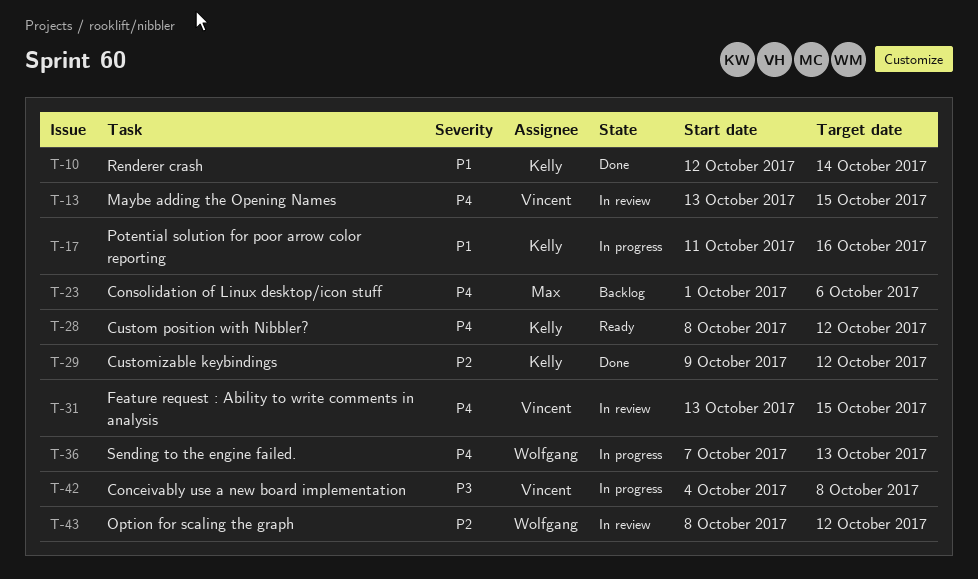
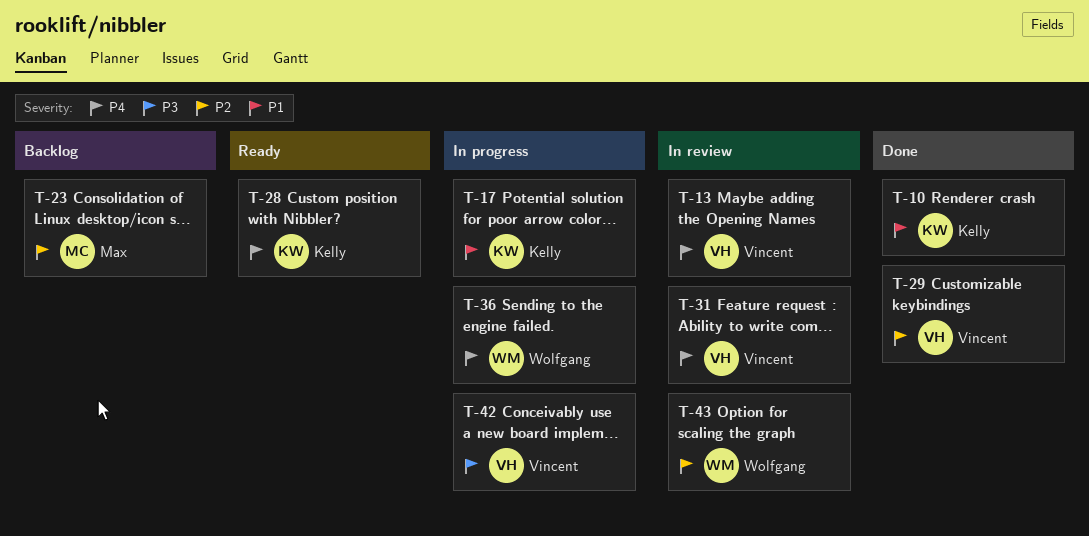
T-23, priority: P4 -> P2
T-29, owner: Kelly -> Vincent

